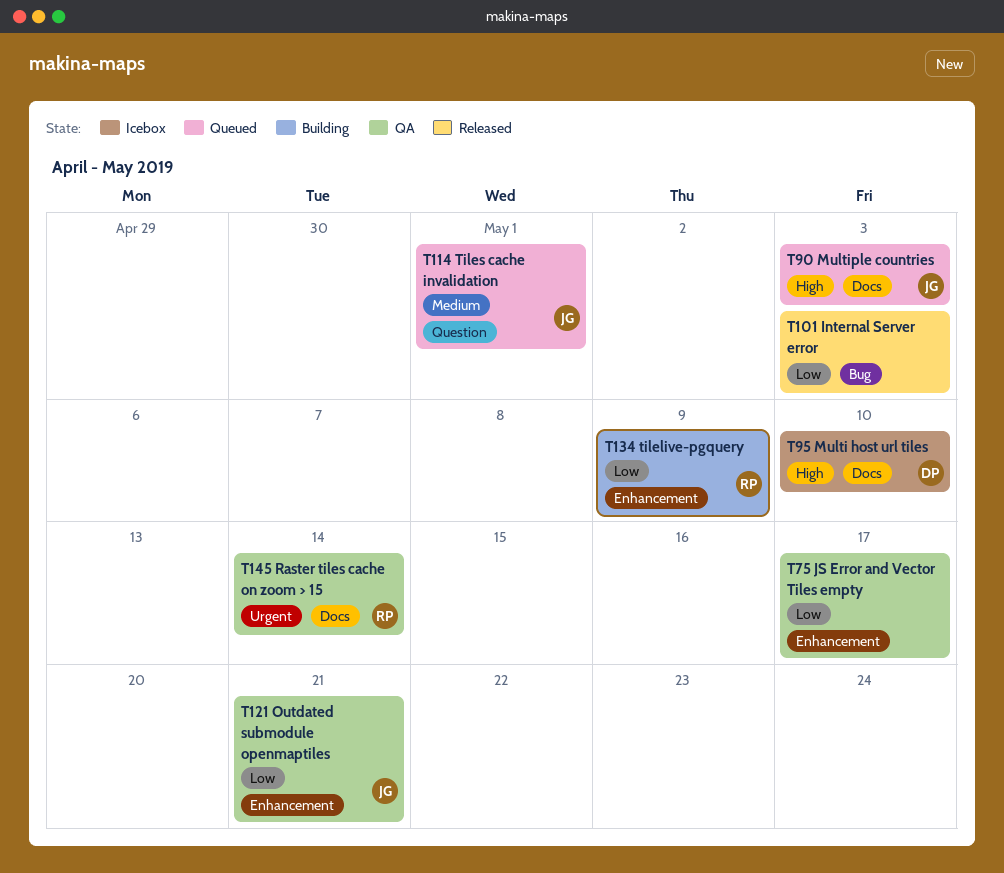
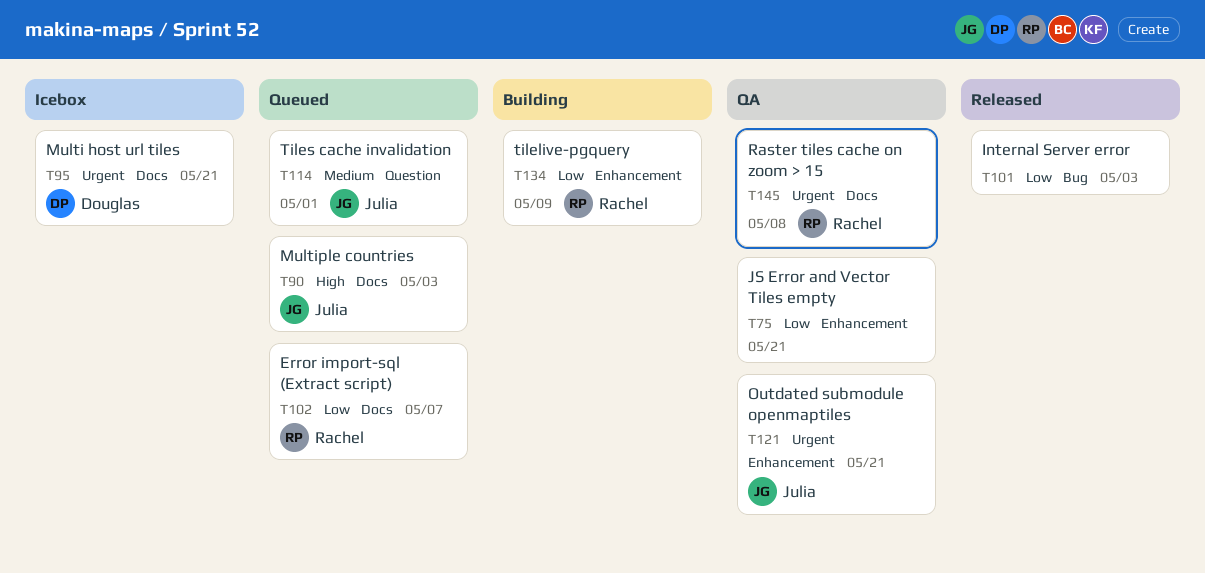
T75, due: May 17 -> May 21
T95, priority: High -> Urgent
T95, due: May 10 -> May 21
T102: none -> present
T121, priority: Low -> Urgent
T145, due: May 14 -> May 8

